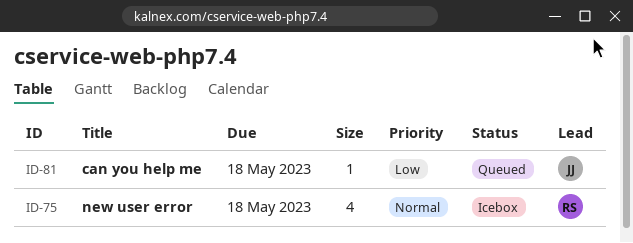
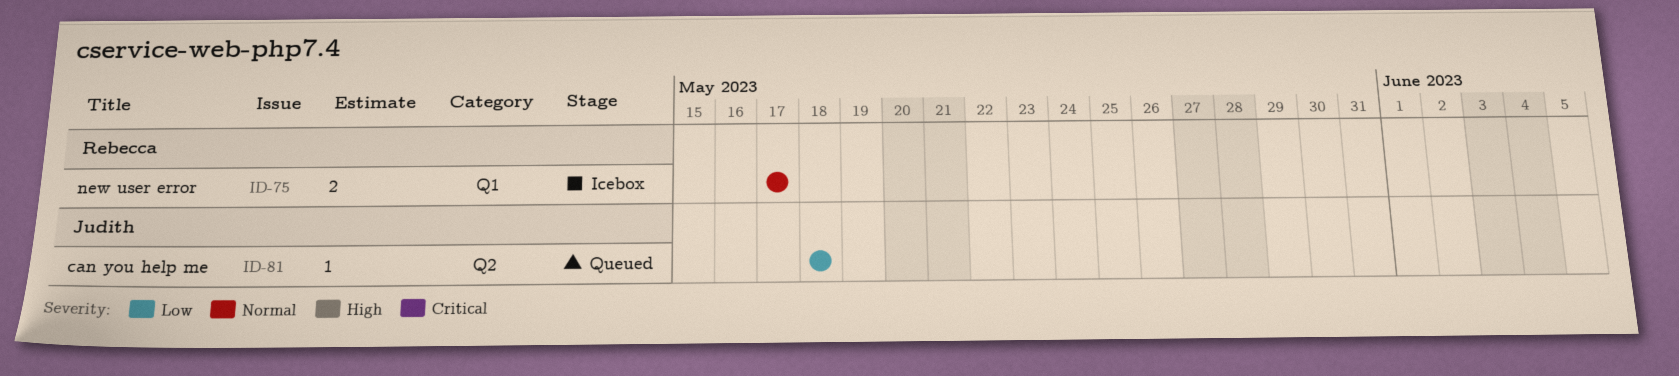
ID-75, estimate: 4 -> 2
ID-75, due: May 18 -> May 17

